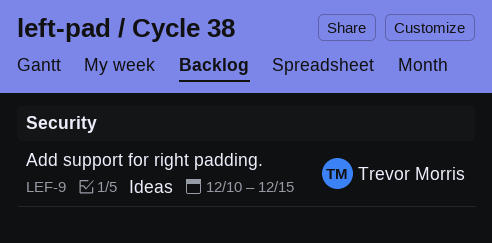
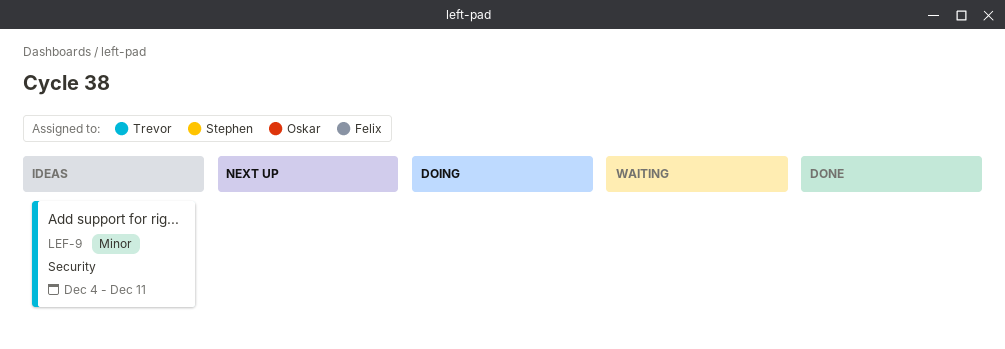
LEF-9, start: Dec 10 -> Dec 4
LEF-9, due: Dec 15 -> Dec 11

